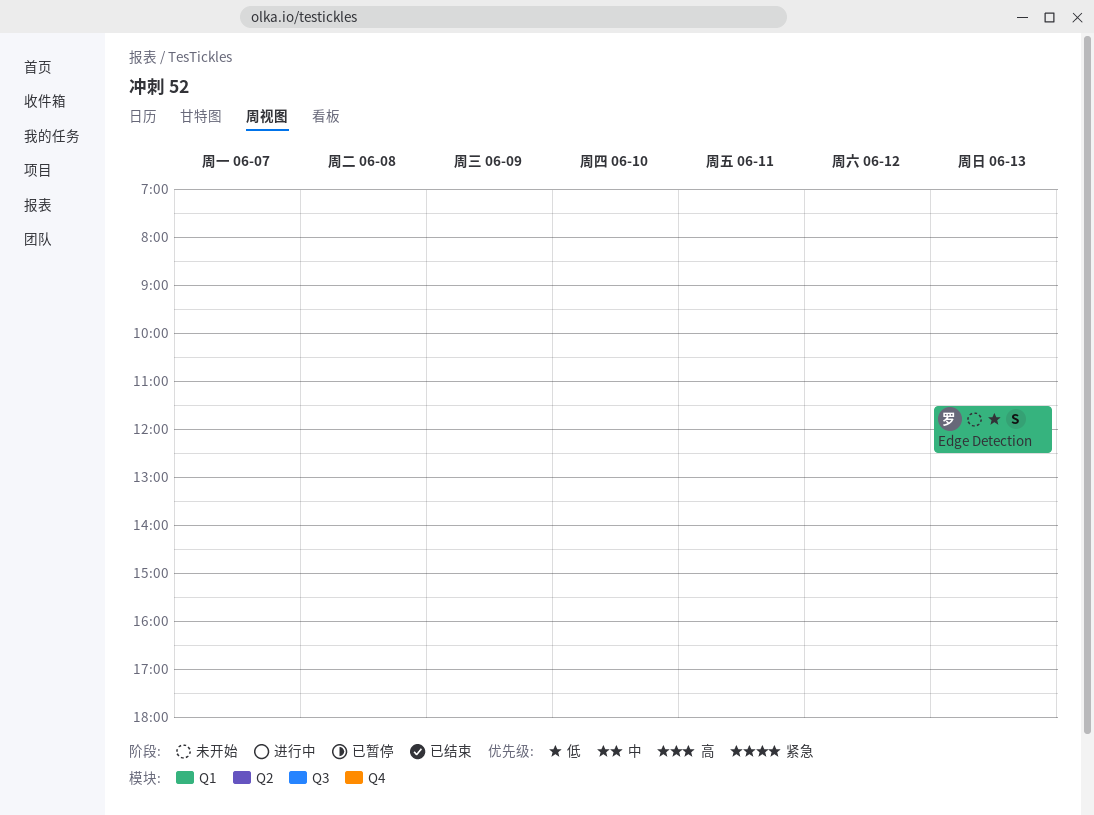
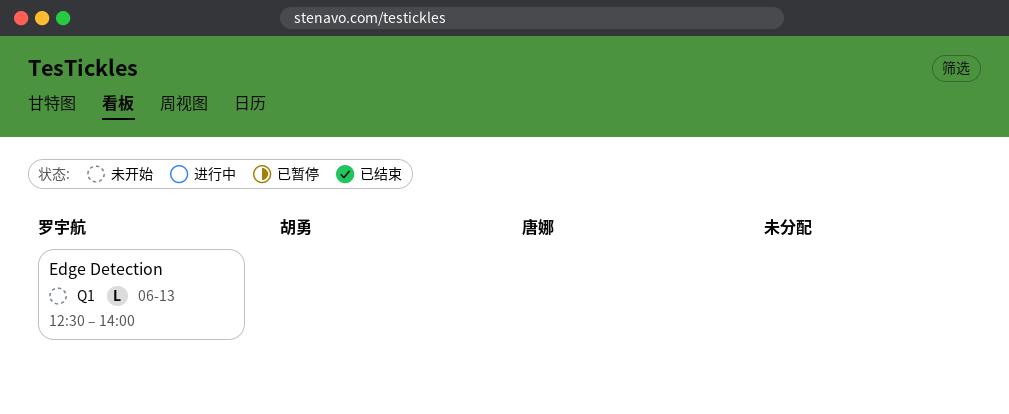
Edge Detection, estimate: S -> L
Edge Detection, begins: 11:30 -> 12:30
Edge Detection, ends: 12:30 -> 14:00

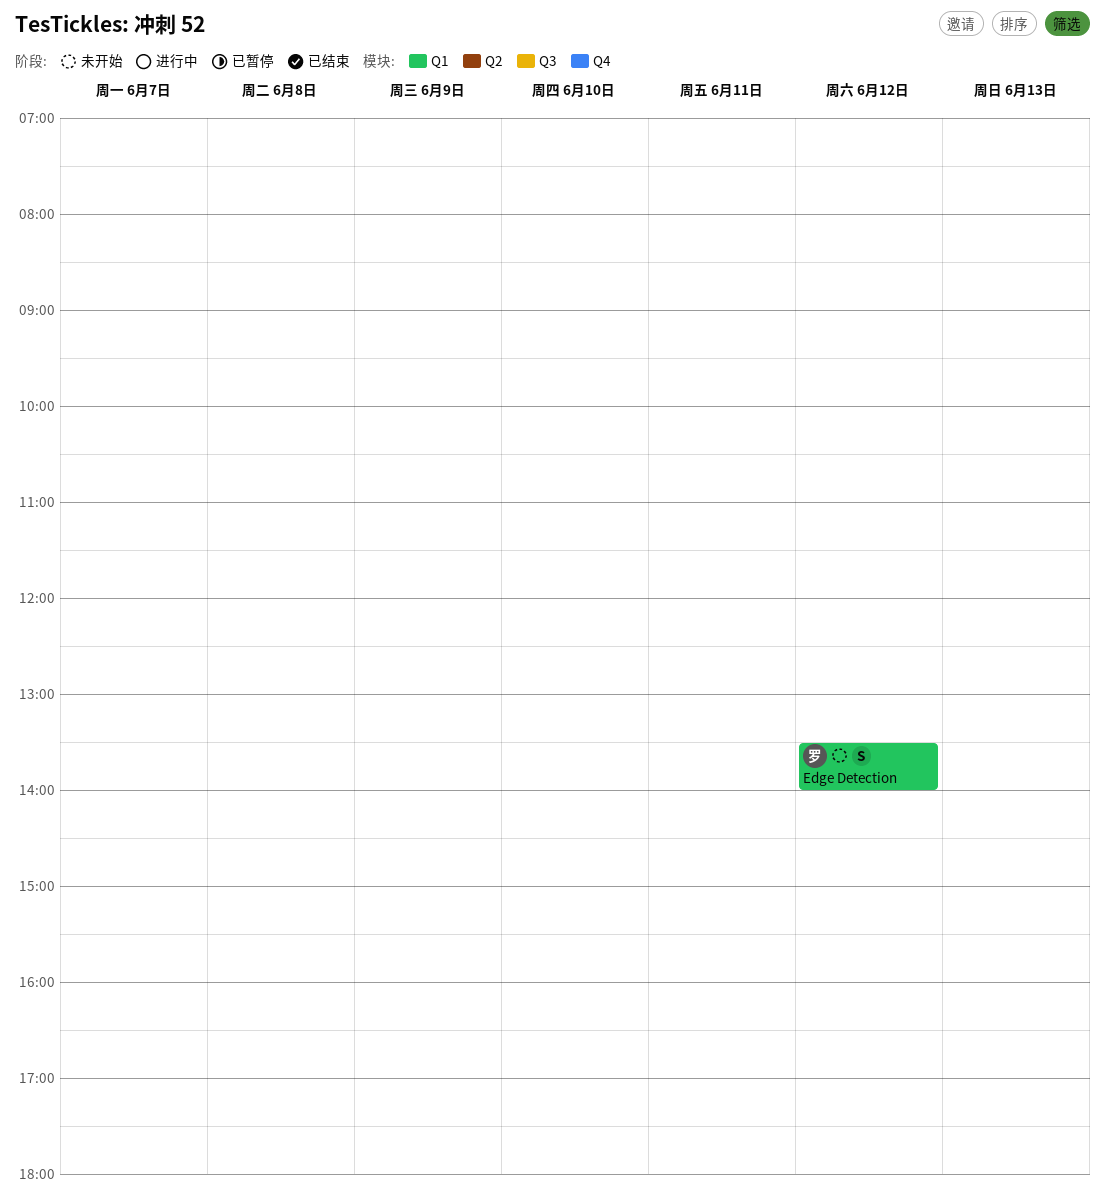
Edge Detection, estimate: L -> S
Edge Detection, day: Jun 13 -> Jun 12
Edge Detection, begins: 12:30 -> 13:30

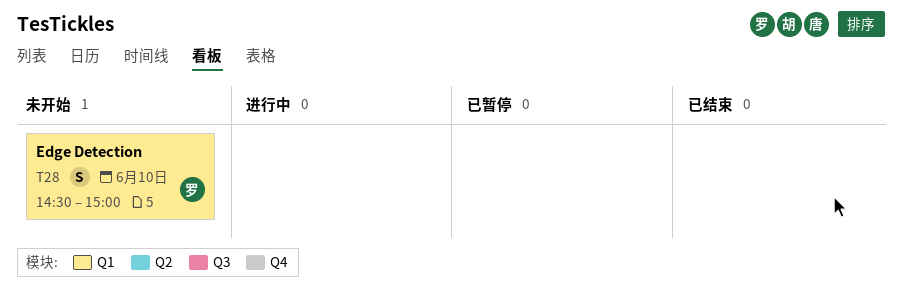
Edge Detection, day: Jun 12 -> Jun 10
Edge Detection, begins: 13:30 -> 14:30
Edge Detection, ends: 14:00 -> 15:00

